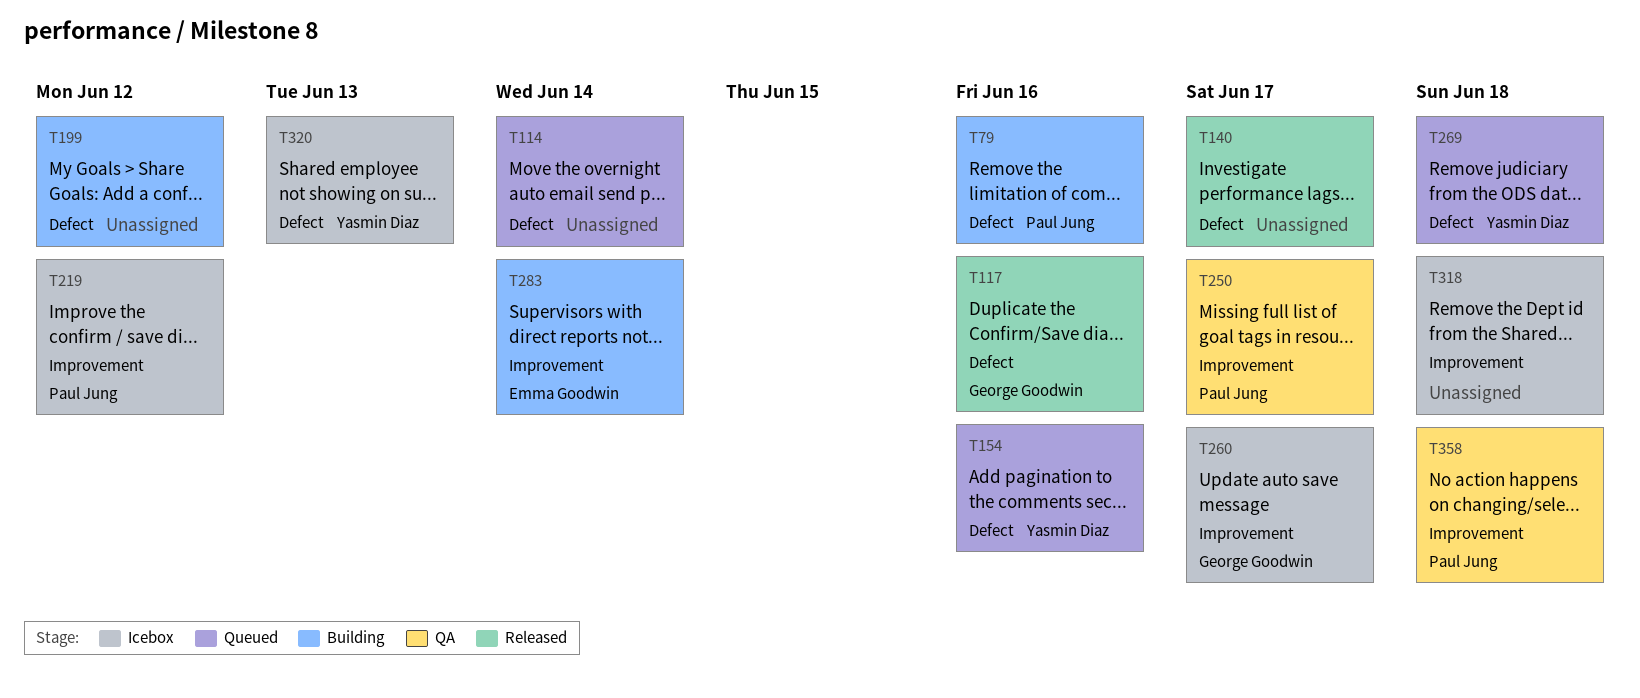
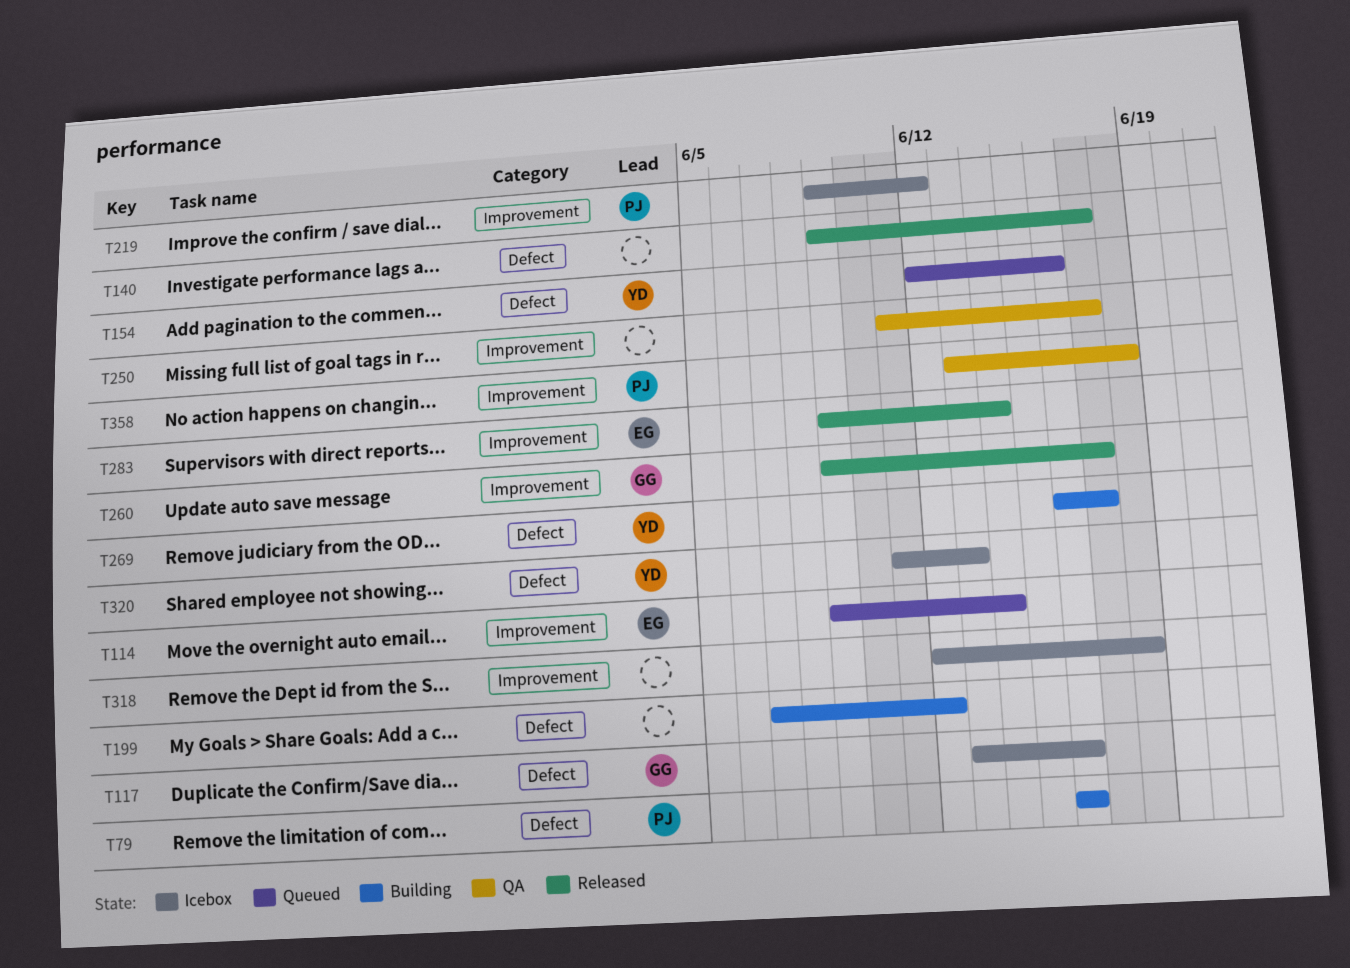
T114, owner: none -> Emma Goodwin
T114, label: Defect -> Improvement
T117, status: Released -> Icebox
T250, owner: Paul Jung -> none
T260, status: Icebox -> Released
T269, status: Queued -> Building
T269, due: Jun 18 -> Jun 17
T283, status: Building -> Released

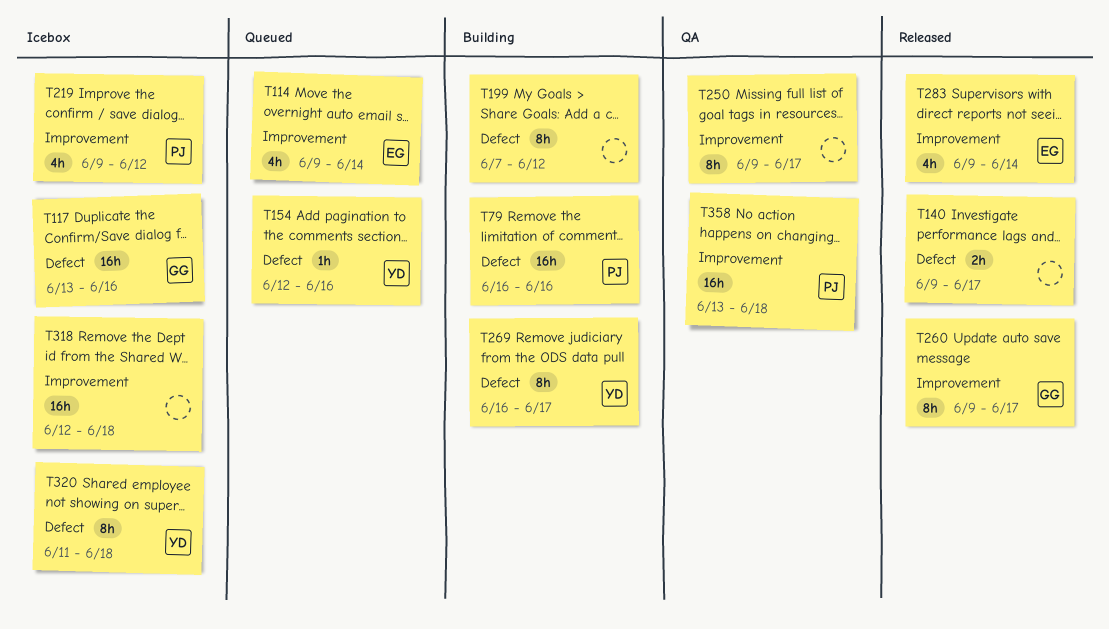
T250, start: Jun 11 -> Jun 9
T320, due: Jun 13 -> Jun 18

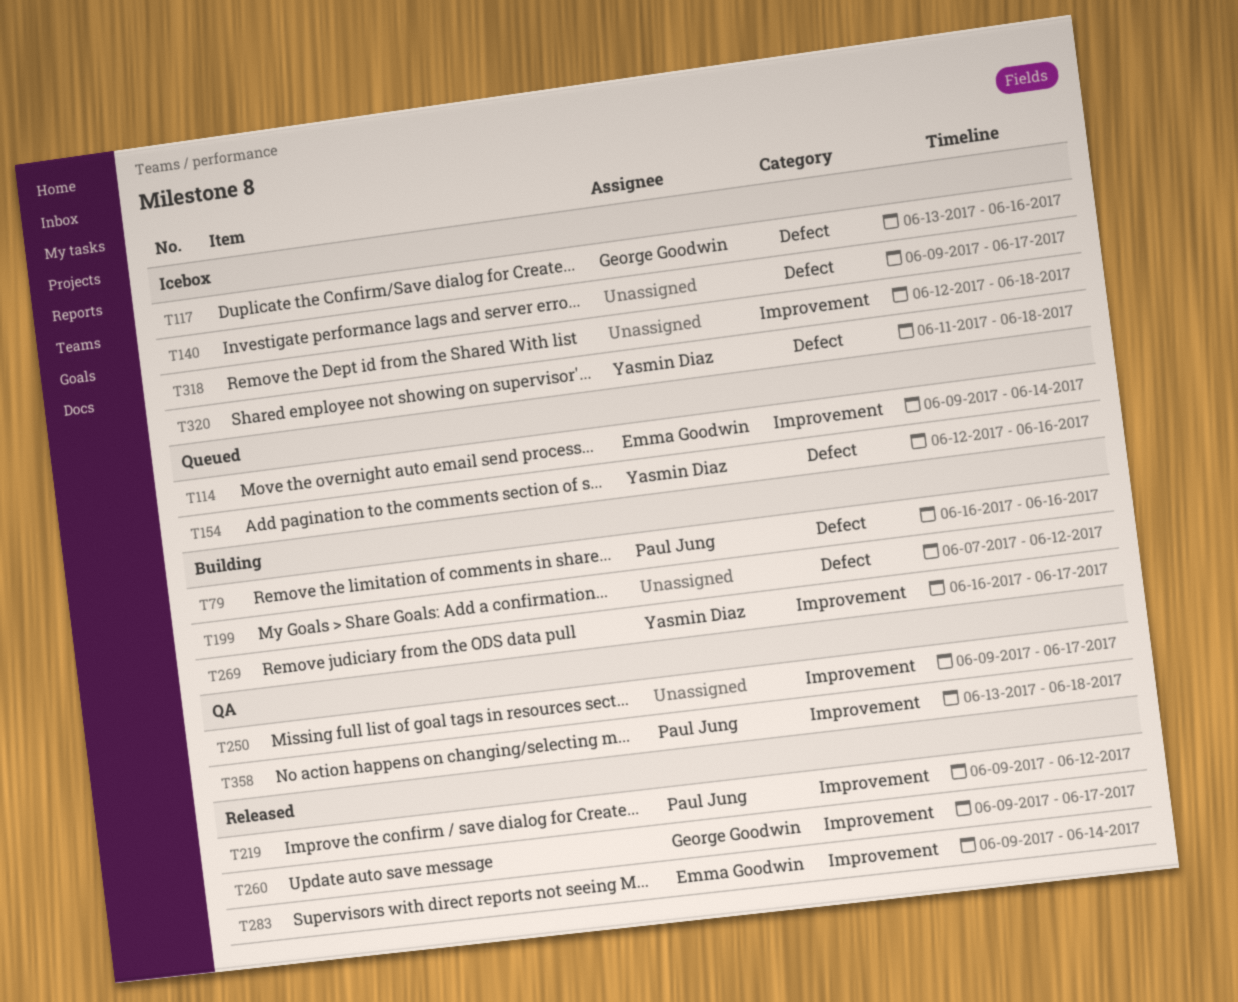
T140, status: Released -> Icebox
T219, status: Icebox -> Released
T269, label: Defect -> Improvement

